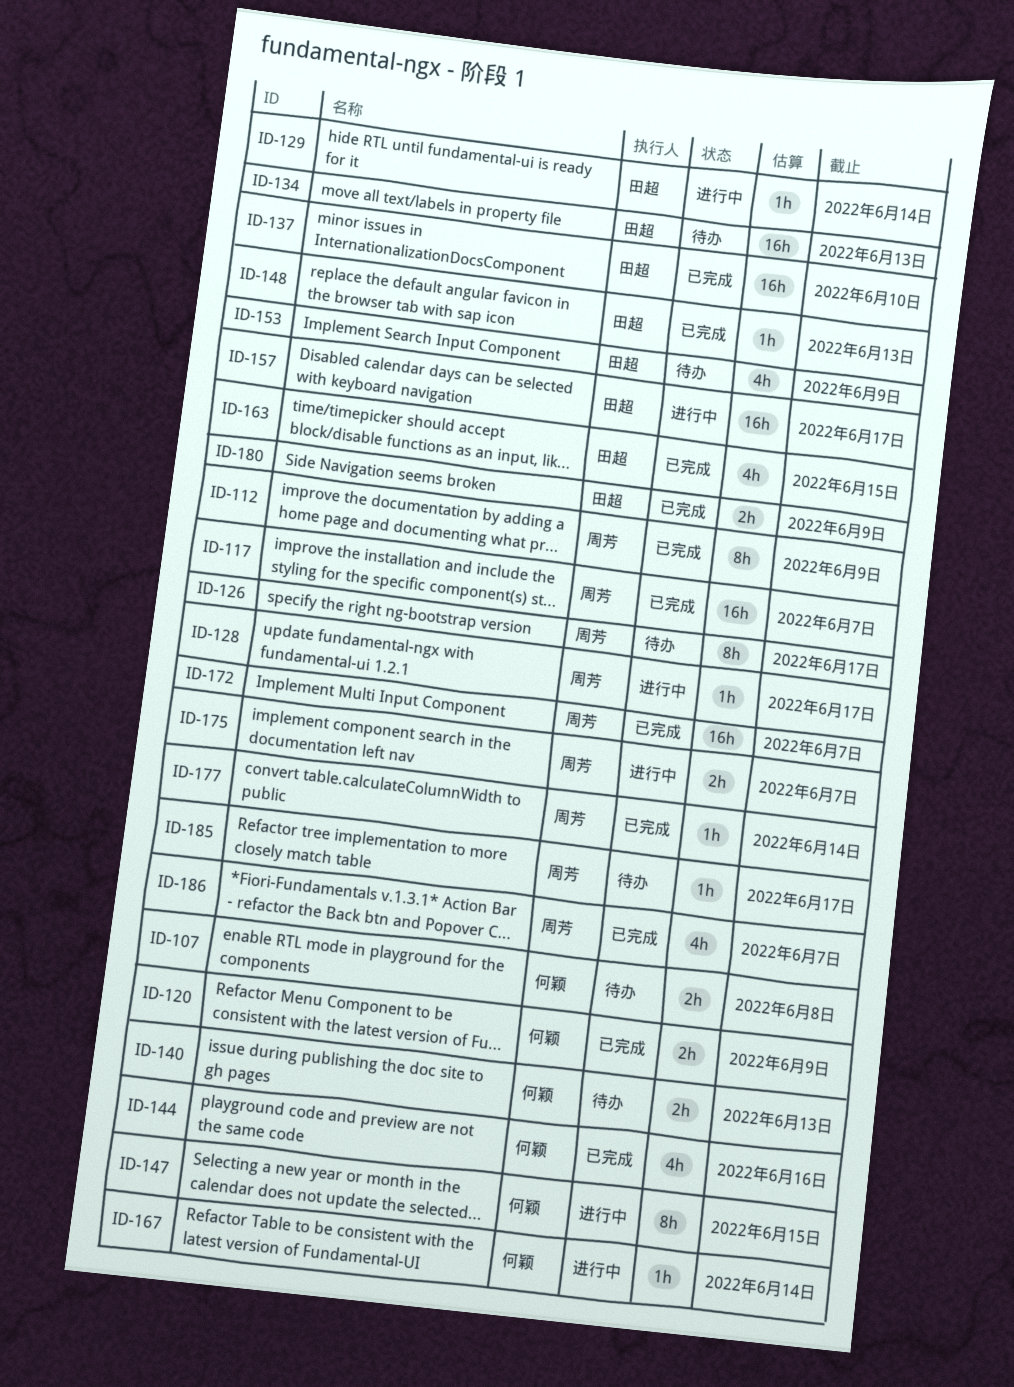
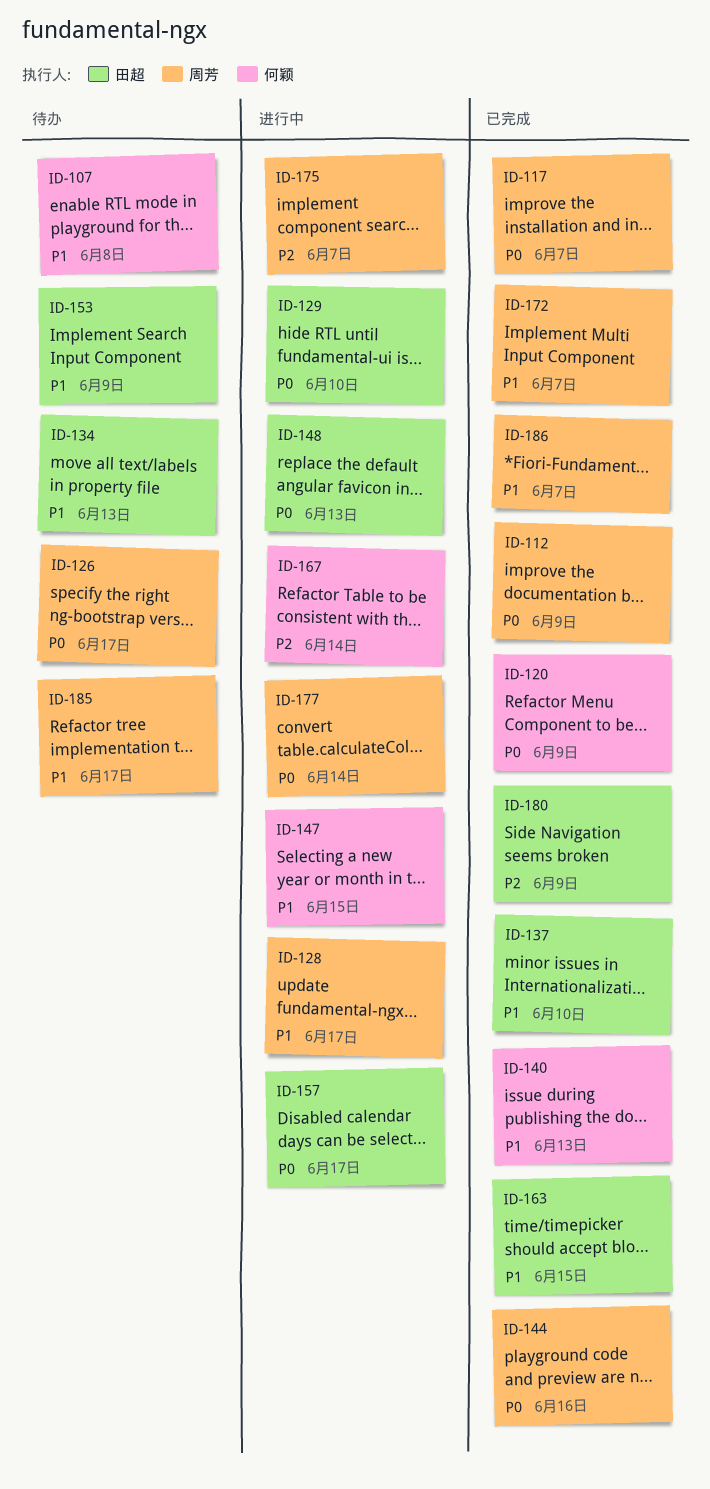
ID-129, due: Jun 14 -> Jun 10
ID-140, status: 待办 -> 已完成
ID-144, owner: 何颖 -> 周芳
ID-148, status: 已完成 -> 进行中
ID-177, status: 已完成 -> 进行中

